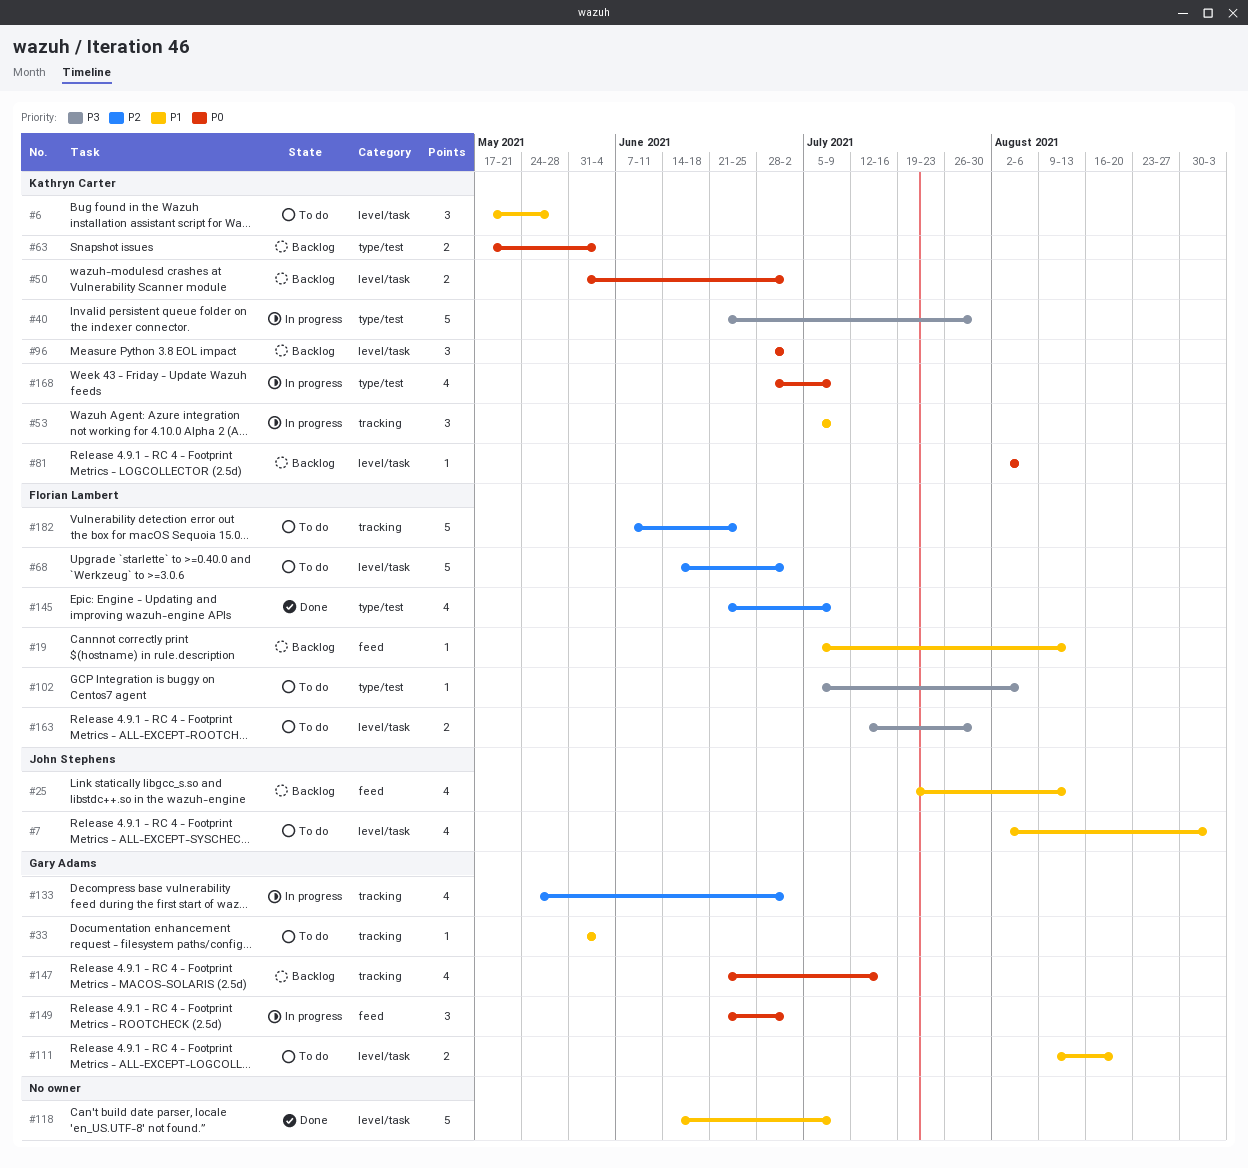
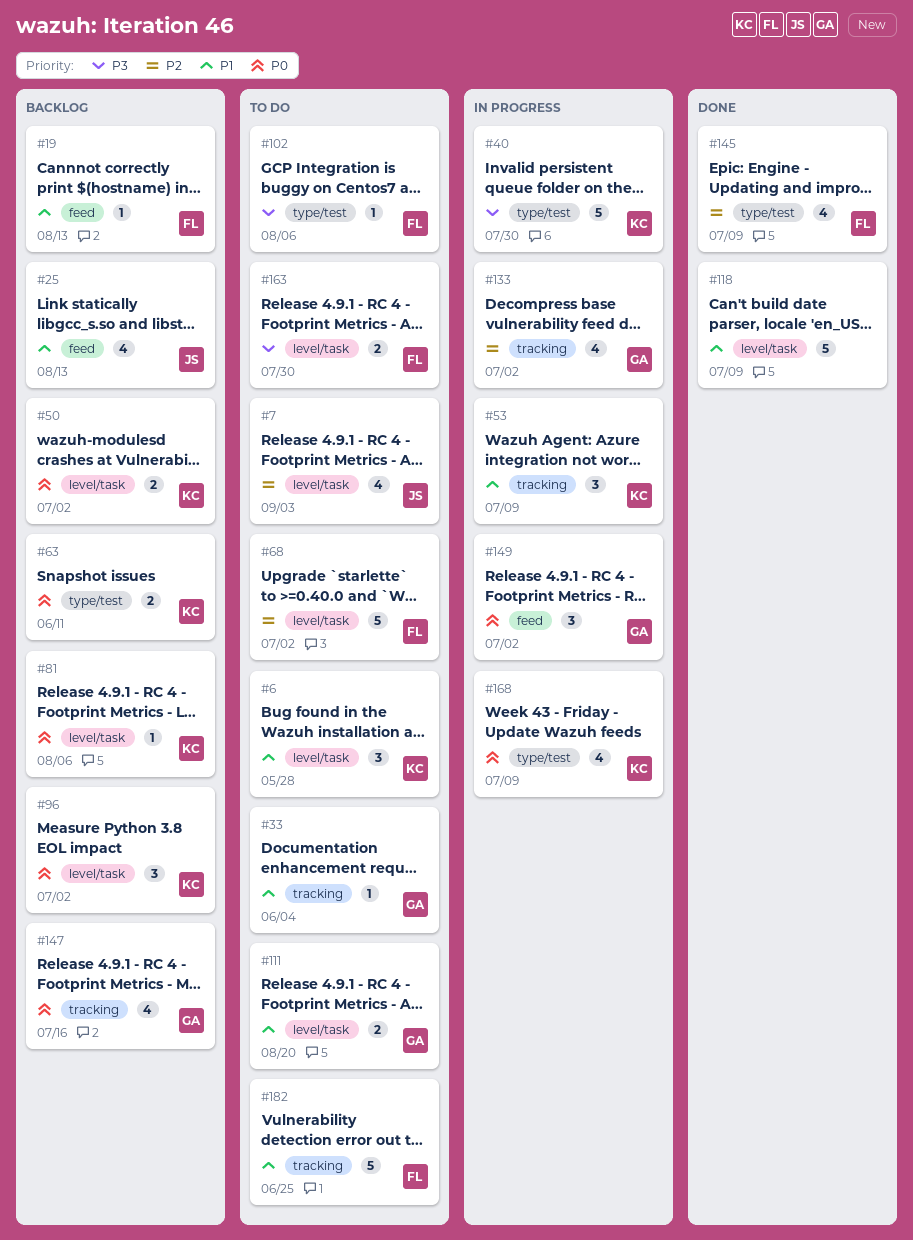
#7, priority: P1 -> P2
#63, due: Jun 4 -> Jun 11
#182, priority: P2 -> P1

